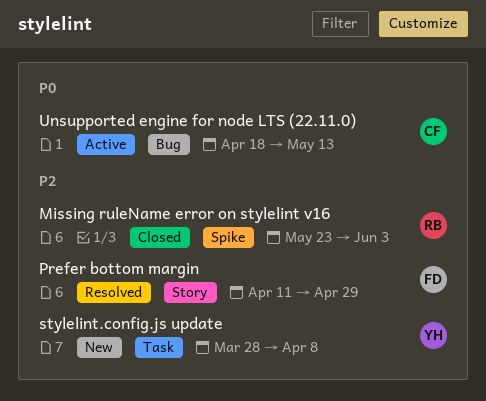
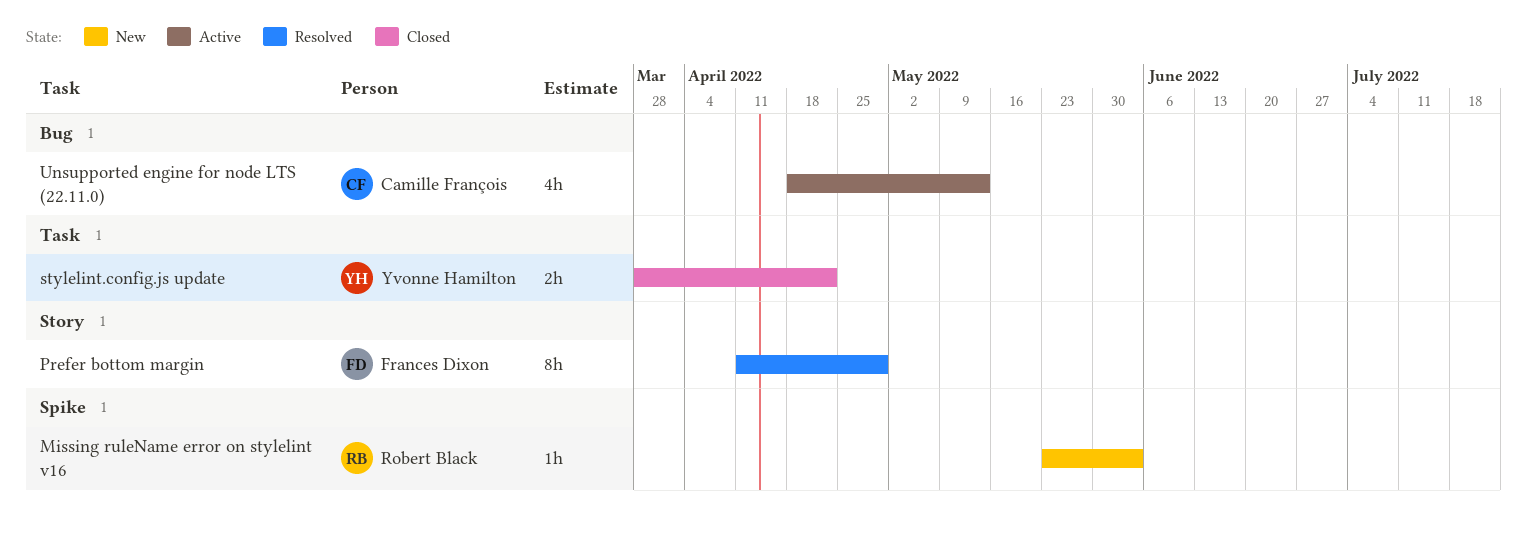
Missing ruleName error on stylelint v16, status: Closed -> New
stylelint.config.js update, status: New -> Closed
stylelint.config.js update, due: Apr 8 -> Apr 22

